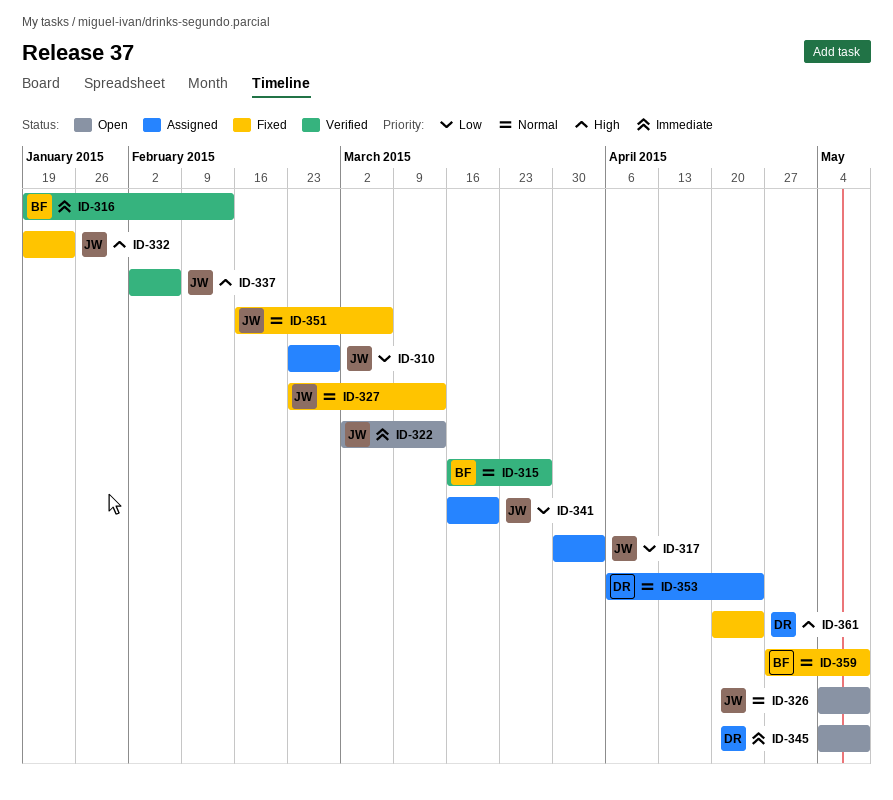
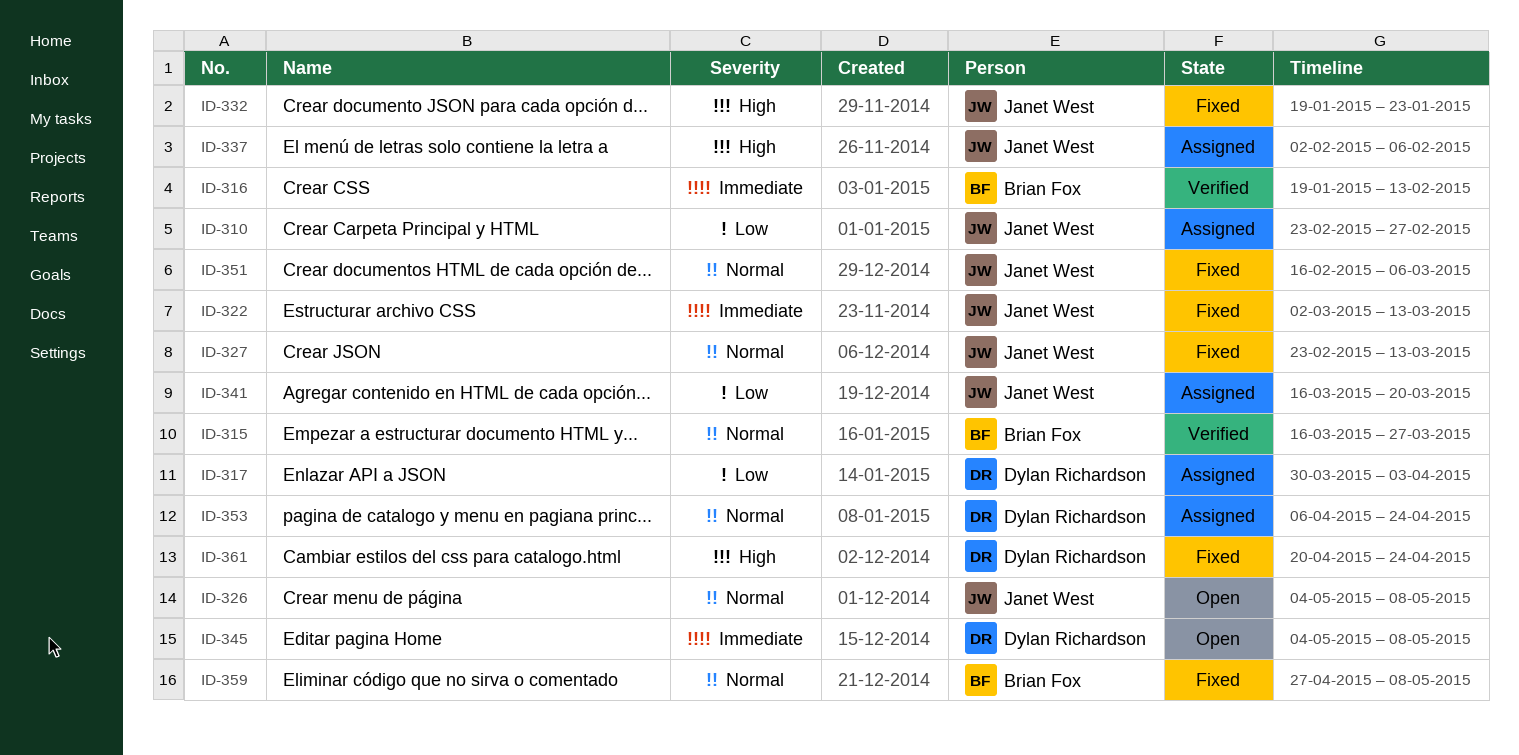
ID-317, owner: Janet West -> Dylan Richardson
ID-322, status: Open -> Fixed
ID-337, status: Verified -> Assigned

